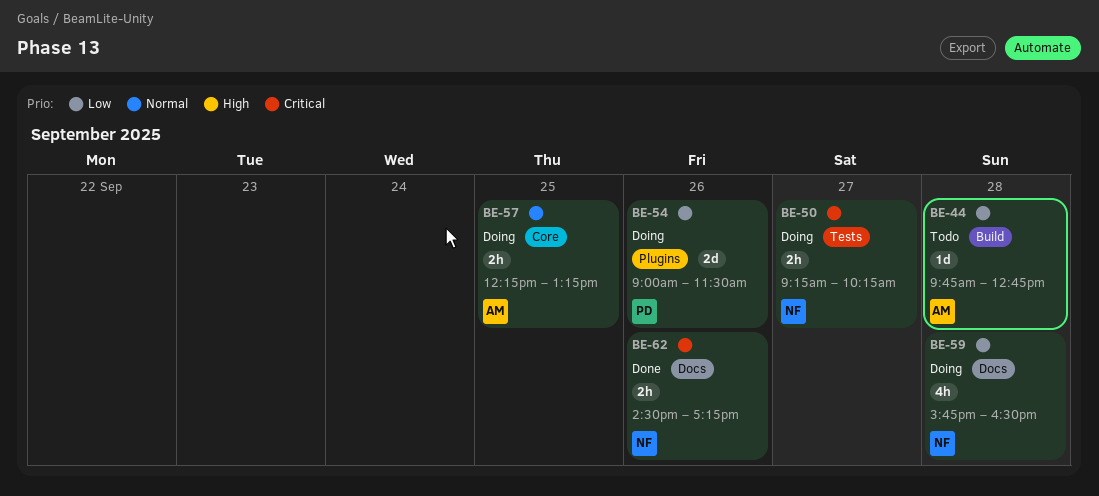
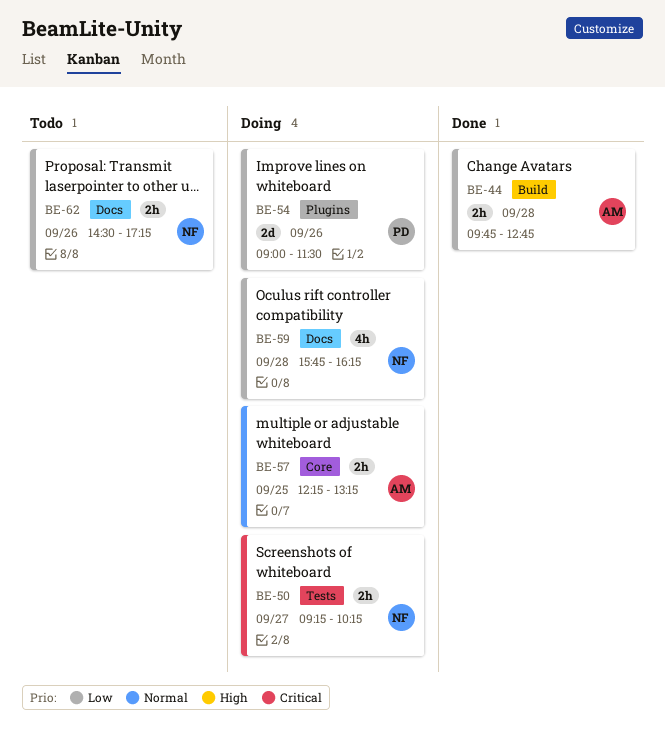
BE-44, status: Todo -> Done
BE-44, estimate: 1d -> 2h
BE-59, ends: 16:30 -> 16:15
BE-62, status: Done -> Todo
BE-62, priority: Critical -> Low

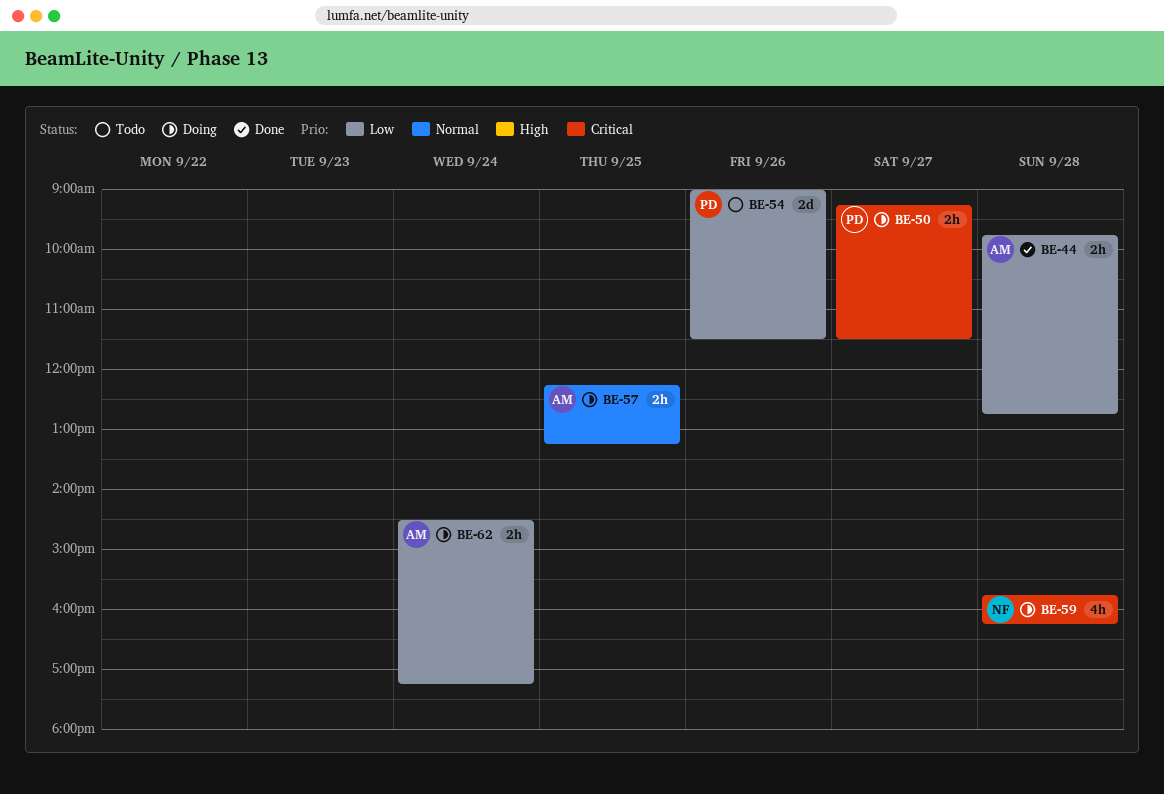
BE-50, owner: NF -> PD
BE-50, ends: 10:15 -> 11:30
BE-54, status: Doing -> Todo
BE-59, priority: Low -> Critical
BE-62, status: Todo -> Doing
BE-62, owner: NF -> AM
BE-62, day: Sep 26 -> Sep 24

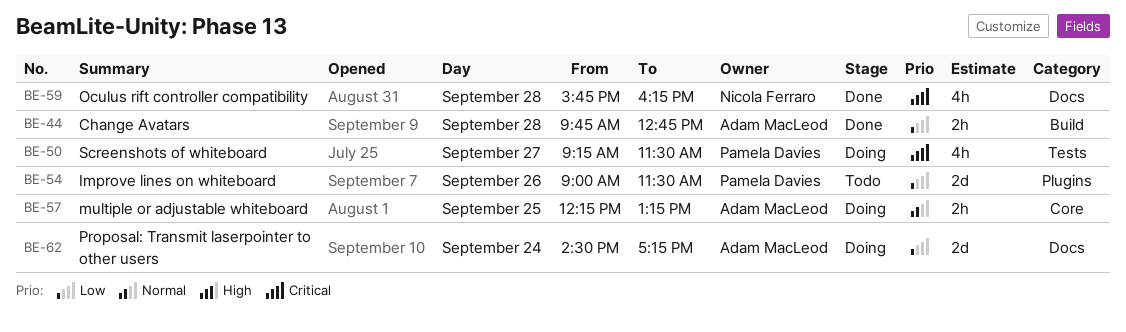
BE-50, estimate: 2h -> 4h
BE-59, status: Doing -> Done
BE-62, estimate: 2h -> 2d

